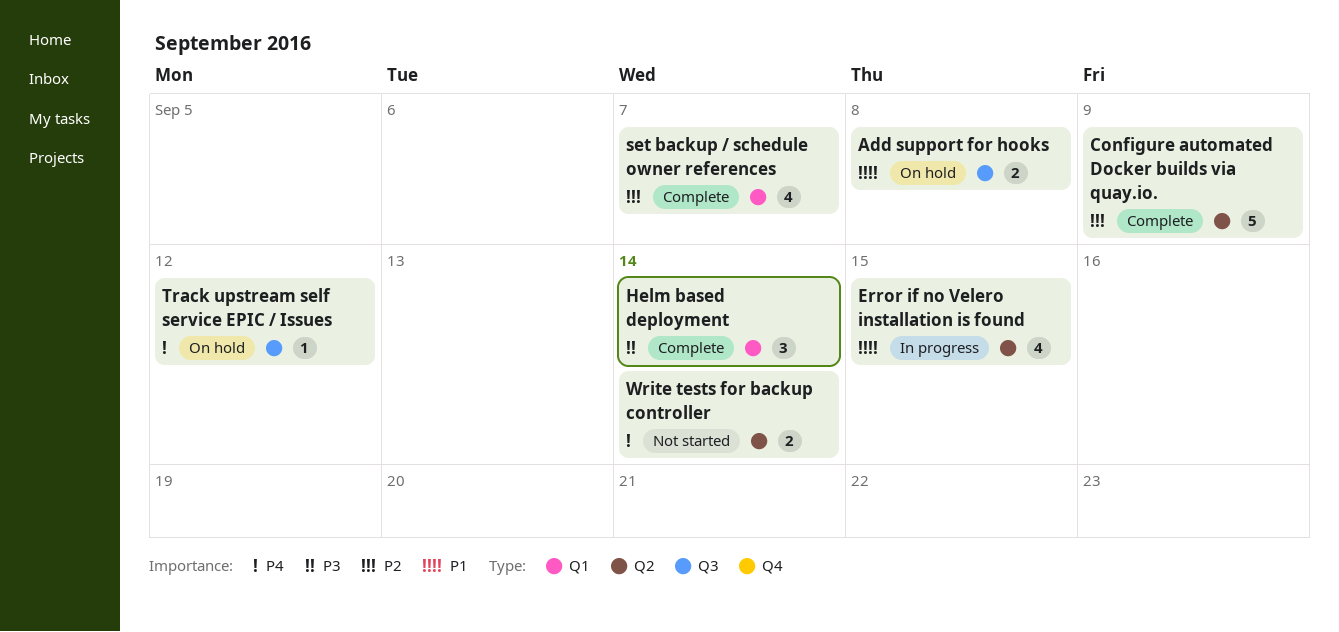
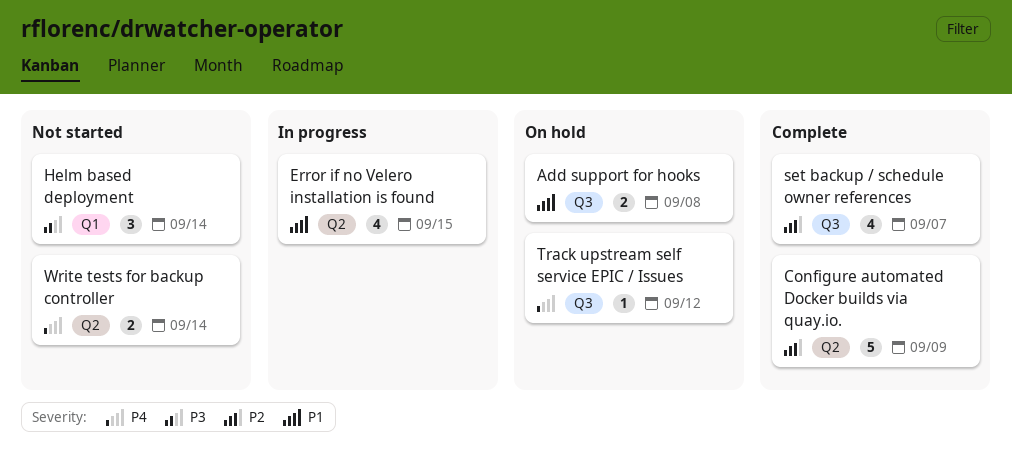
Helm based deployment, status: Complete -> Not started
set backup / schedule owner references, label: Q1 -> Q3

